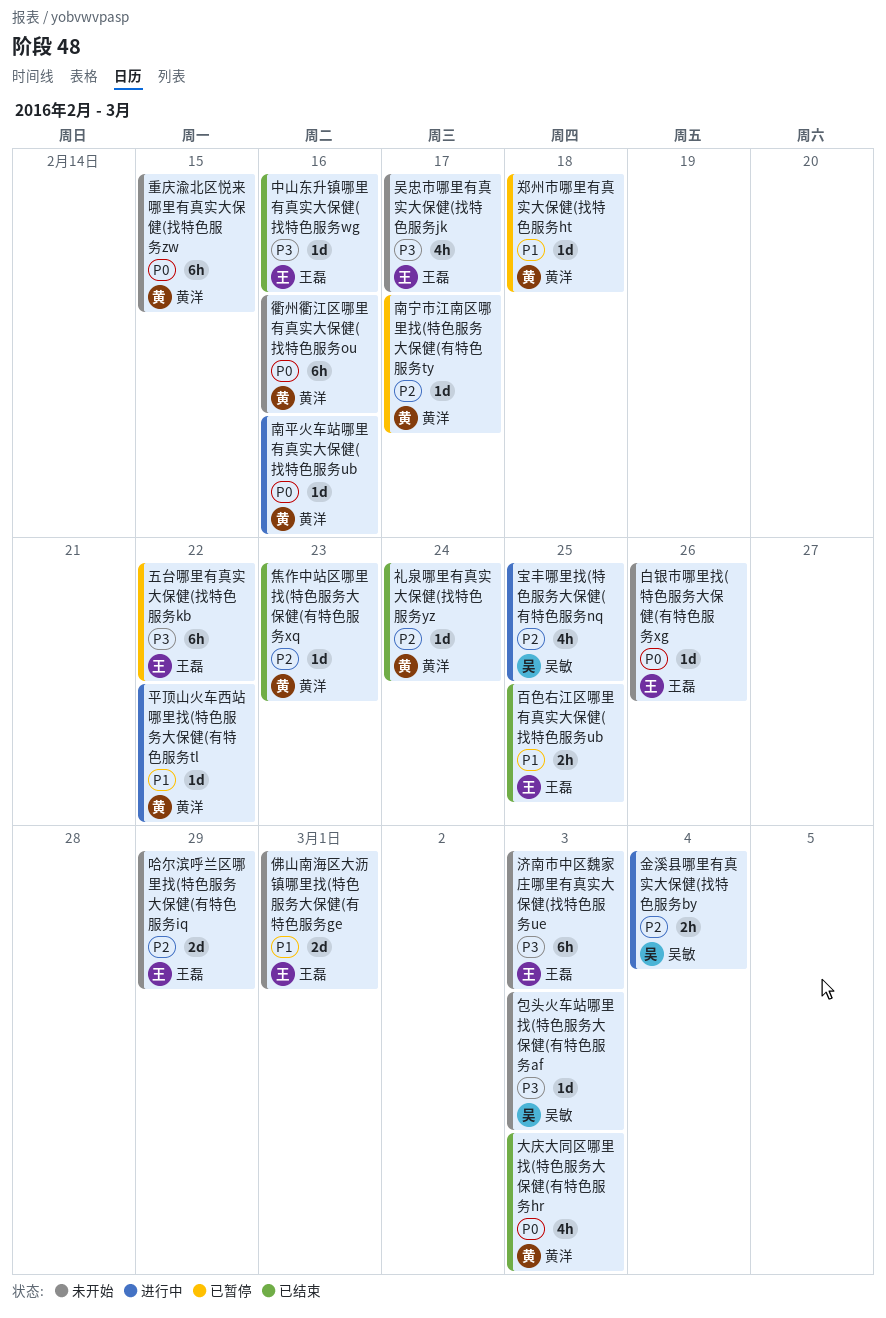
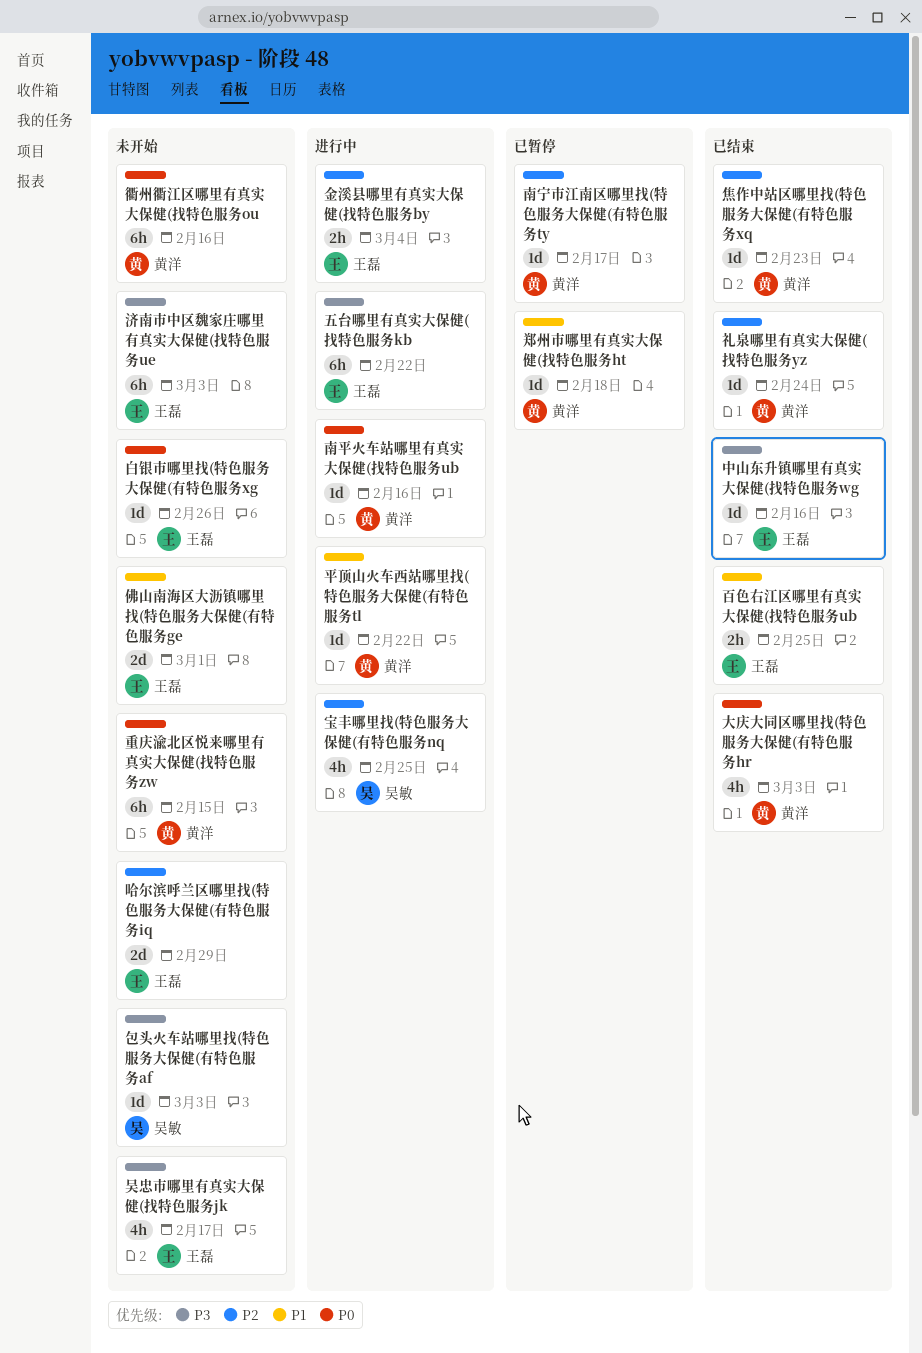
五台哪里有真实大保健(找特色服务kb, status: 已暂停 -> 进行中
金溪县哪里有真实大保健(找特色服务by, owner: 吴敏 -> 王磊

